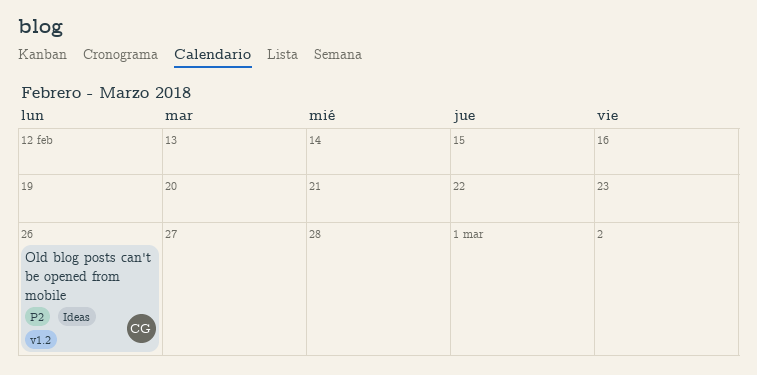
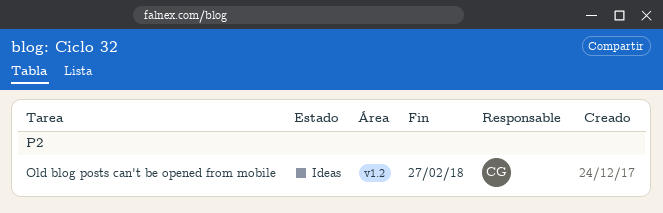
Old blog posts can't be opened from mobile, due: Feb 26 -> Feb 27

